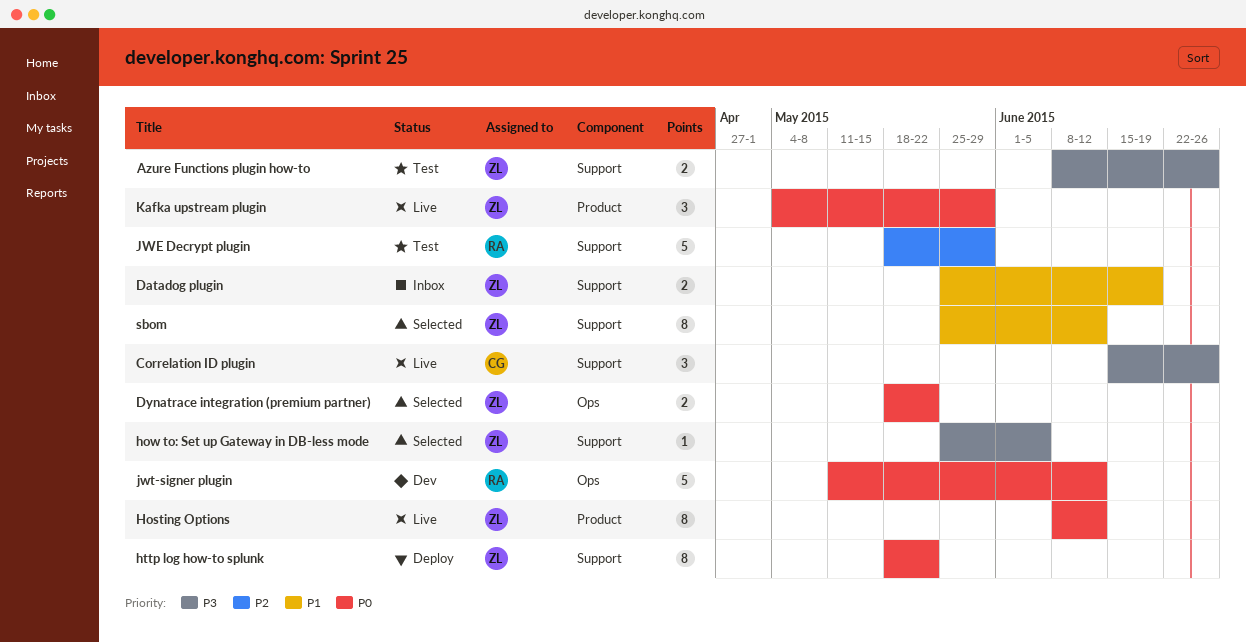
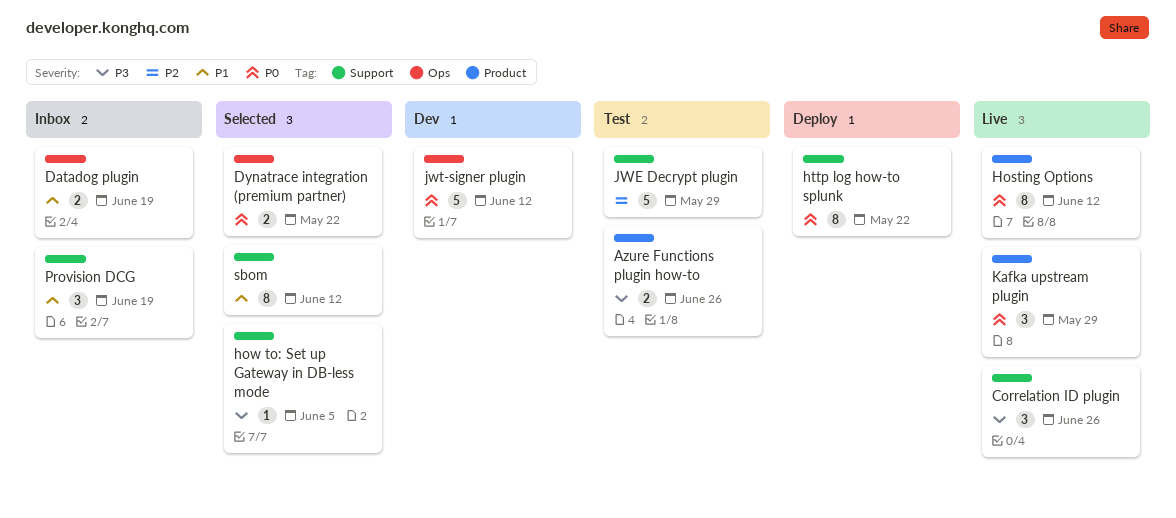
Azure Functions plugin how-to, label: Support -> Product
Datadog plugin, label: Support -> Ops
Provision DCG: none -> present

